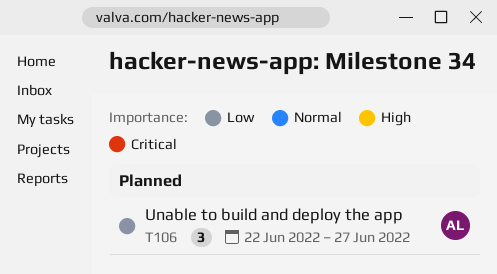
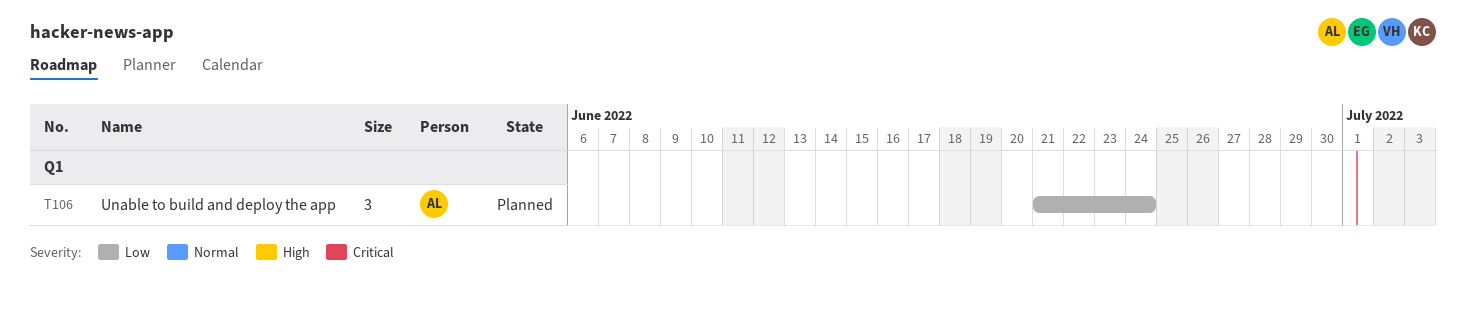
T106, start: Jun 22 -> Jun 21
T106, due: Jun 27 -> Jun 24

